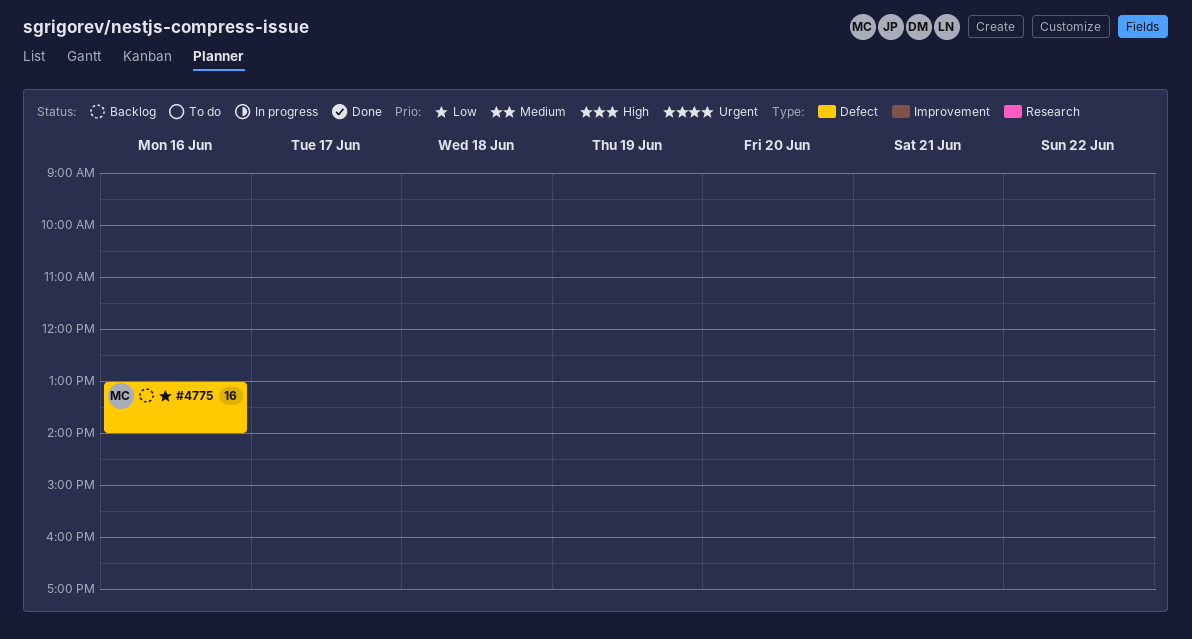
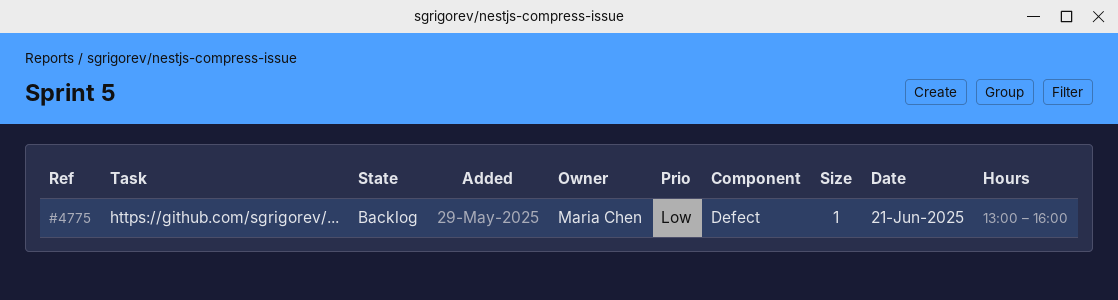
#4775, estimate: 16 -> 1
#4775, day: Jun 16 -> Jun 21
#4775, ends: 14:00 -> 16:00

